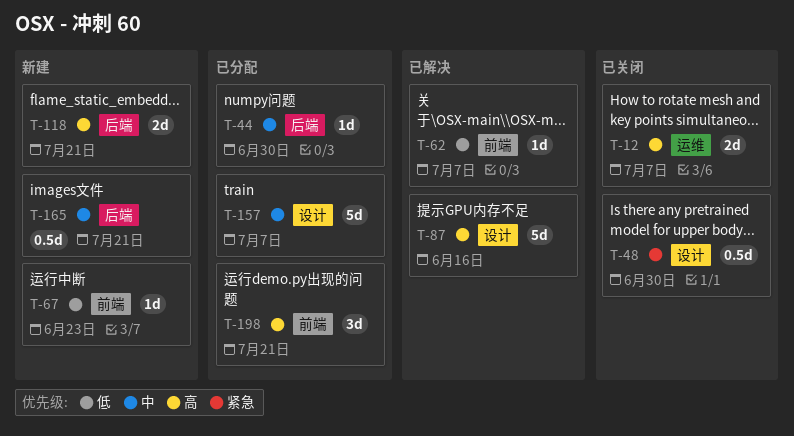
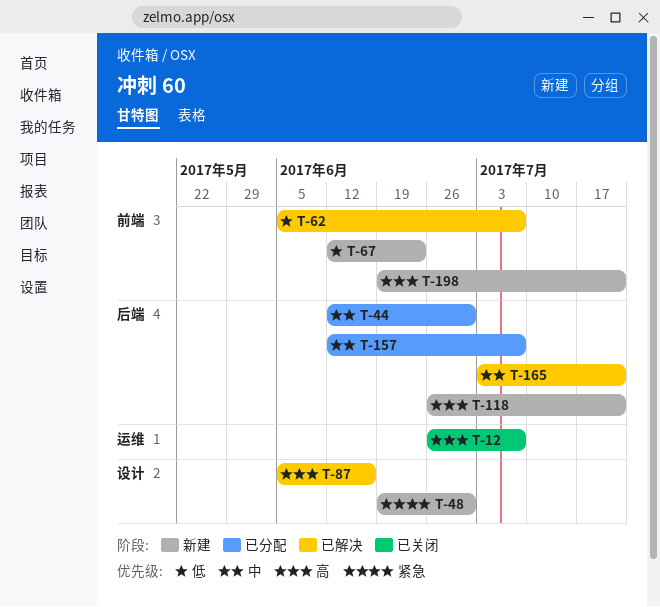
T-48, status: 已关闭 -> 新建
T-157, label: 设计 -> 后端
T-165, status: 新建 -> 已解决
T-198, status: 已分配 -> 新建

